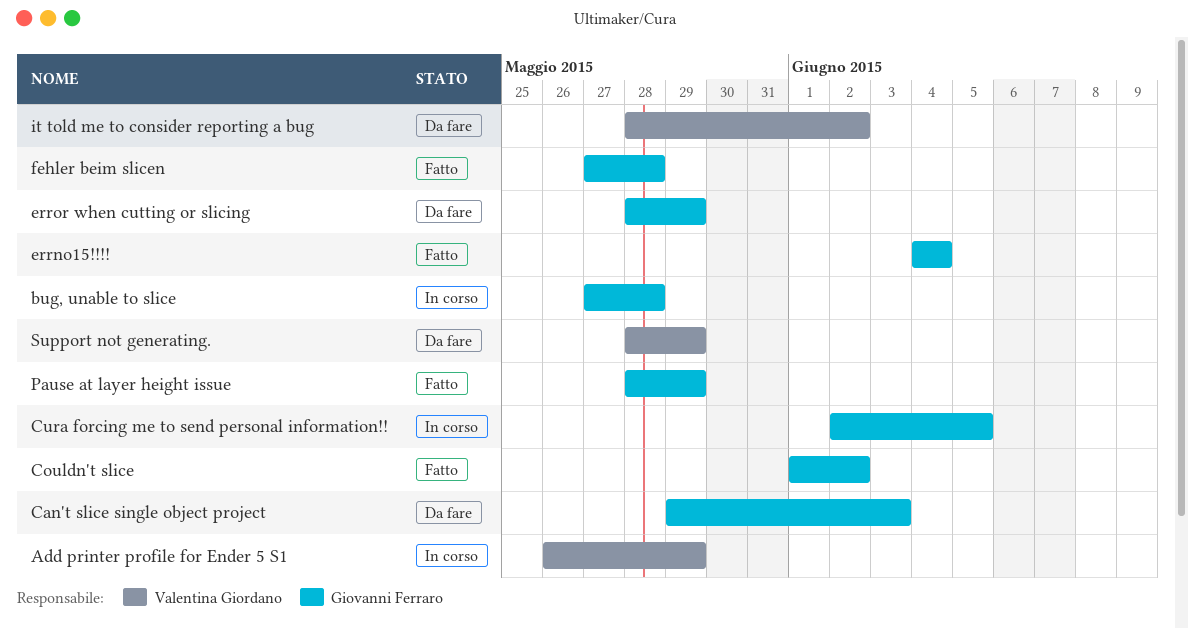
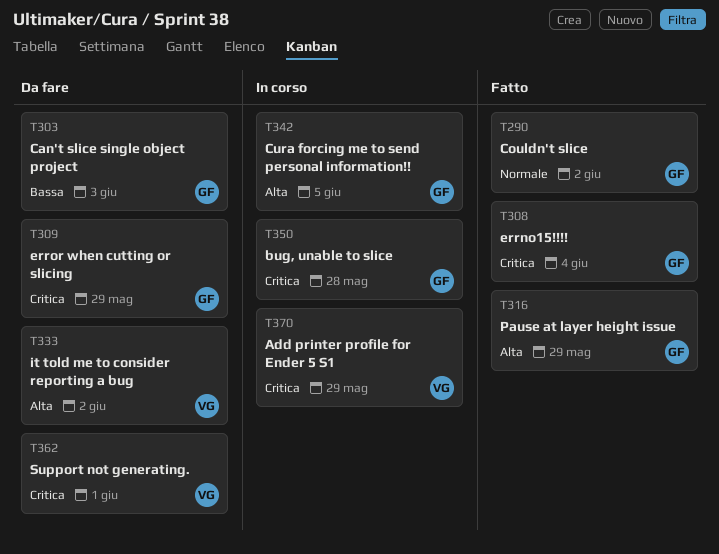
fehler beim slicen: present -> none
Support not generating., due: May 29 -> Jun 1

